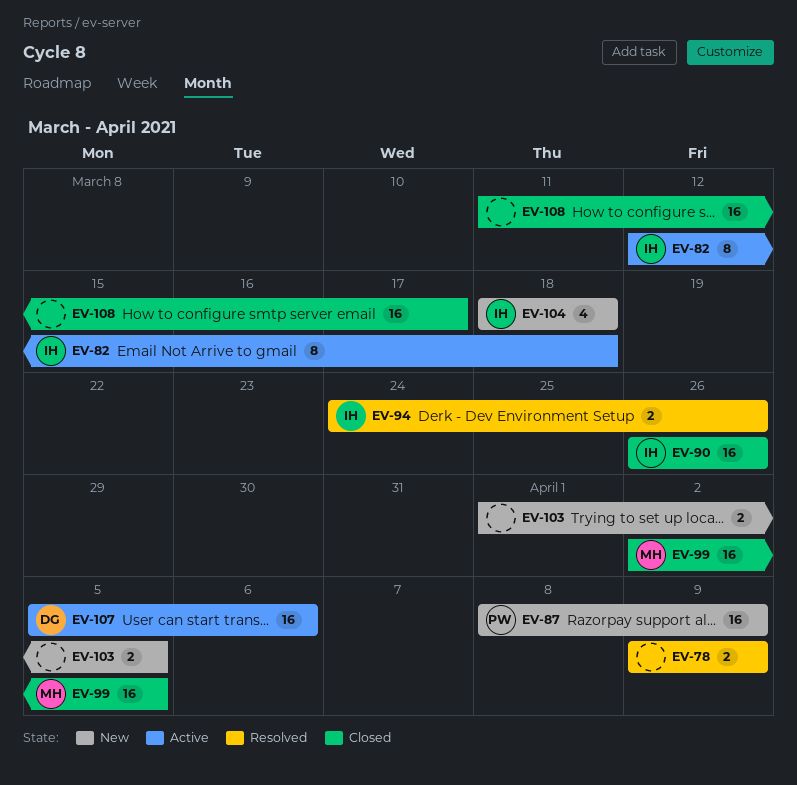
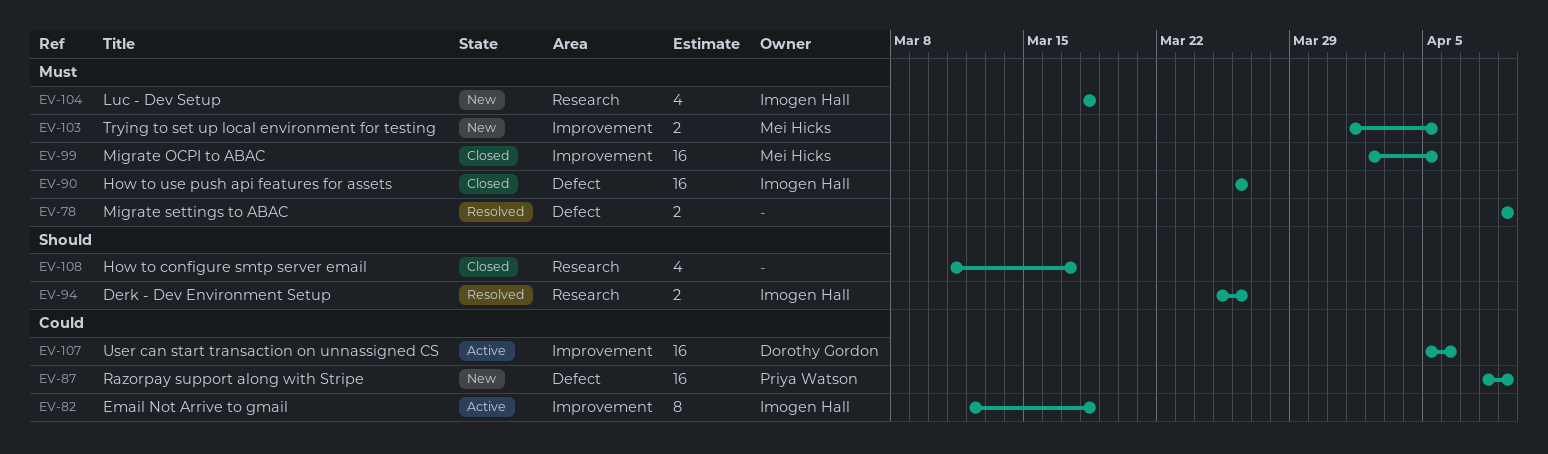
EV-94, start: Mar 24 -> Mar 25
EV-103, owner: none -> Mei Hicks
EV-108, estimate: 16 -> 4

